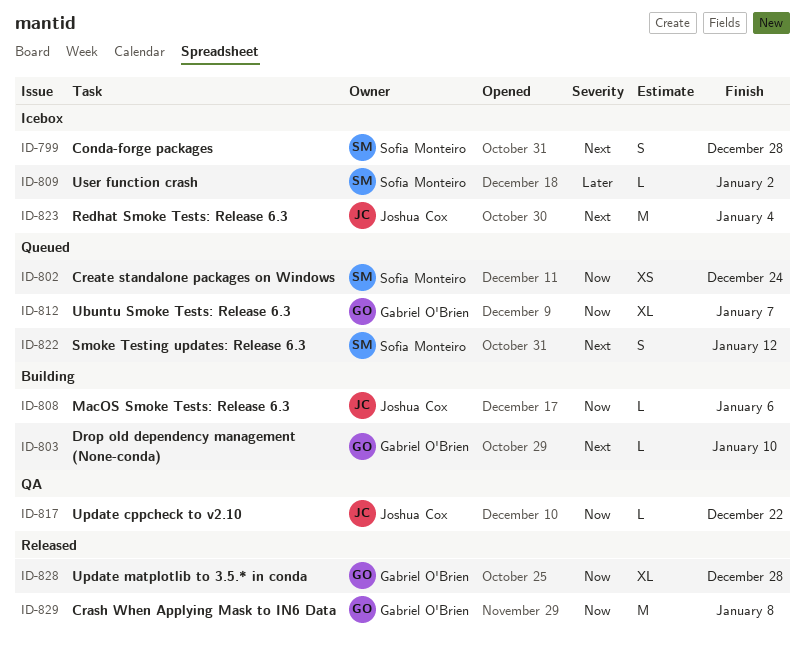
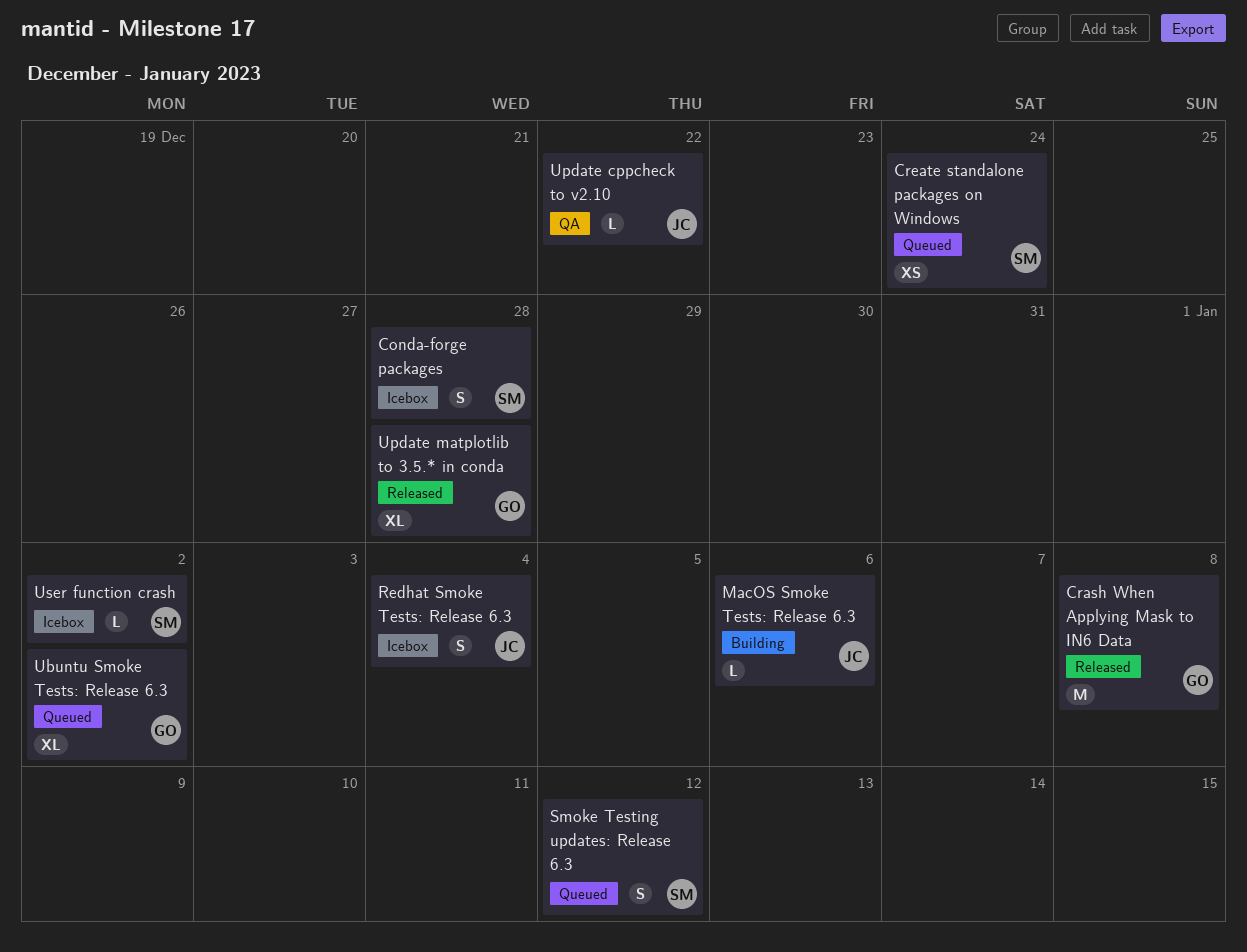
Drop old dependency management (None-conda): present -> none
Redhat Smoke Tests: Release 6.3, estimate: M -> S
Ubuntu Smoke Tests: Release 6.3, due: Jan 7 -> Jan 2

